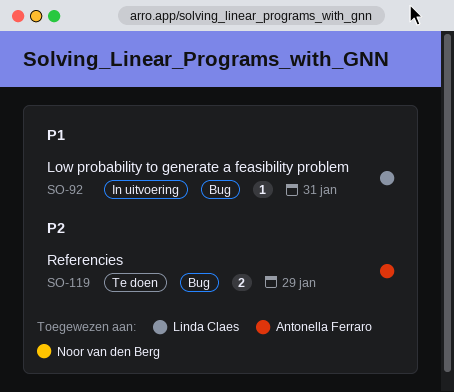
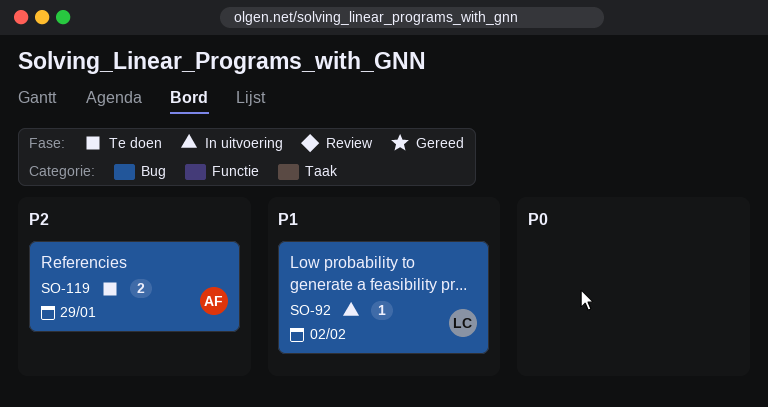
SO-92, due: Jan 31 -> Feb 2

